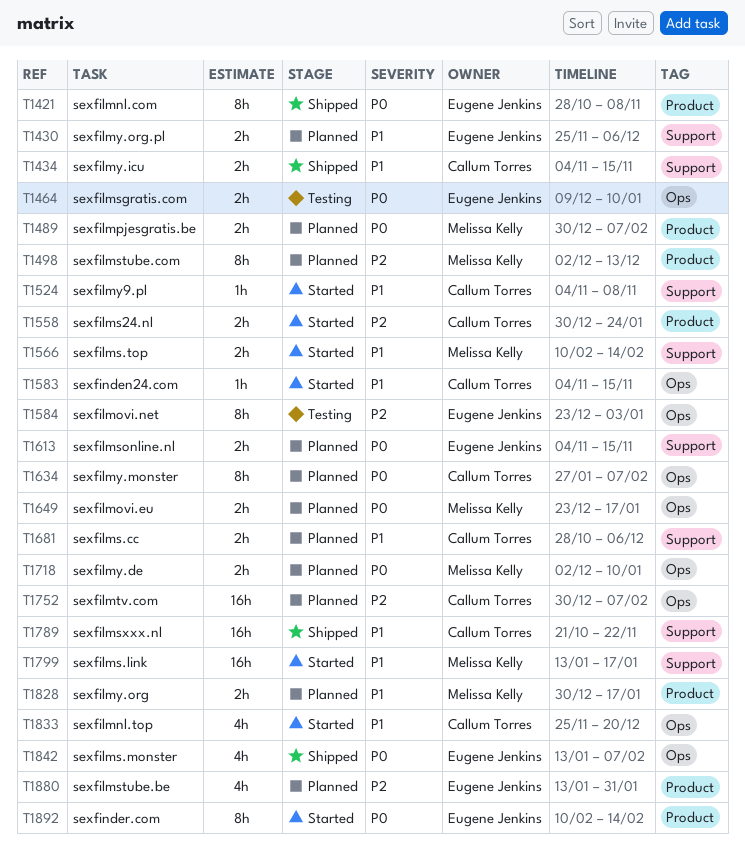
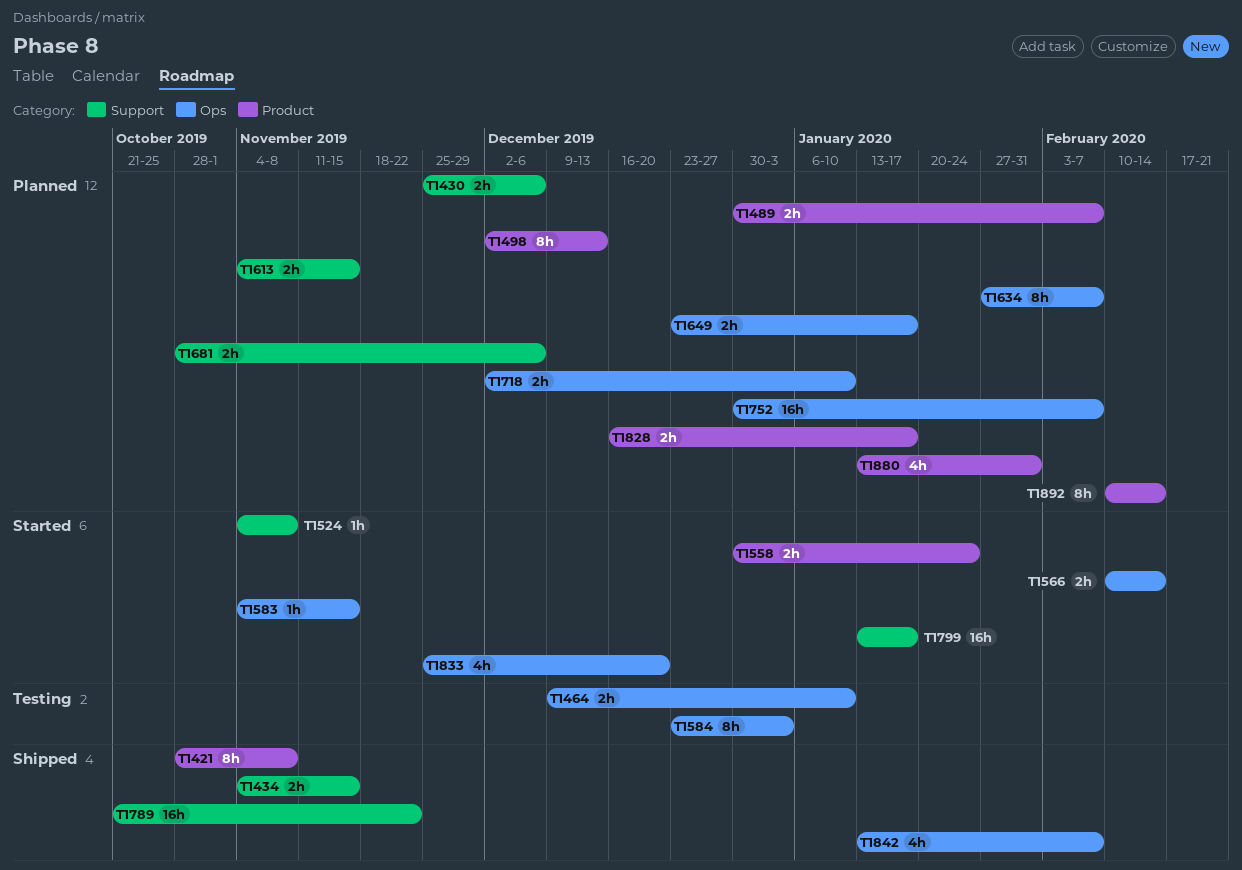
T1566, label: Support -> Ops
T1828, start: Dec 30 -> Dec 16
T1892, status: Started -> Planned

